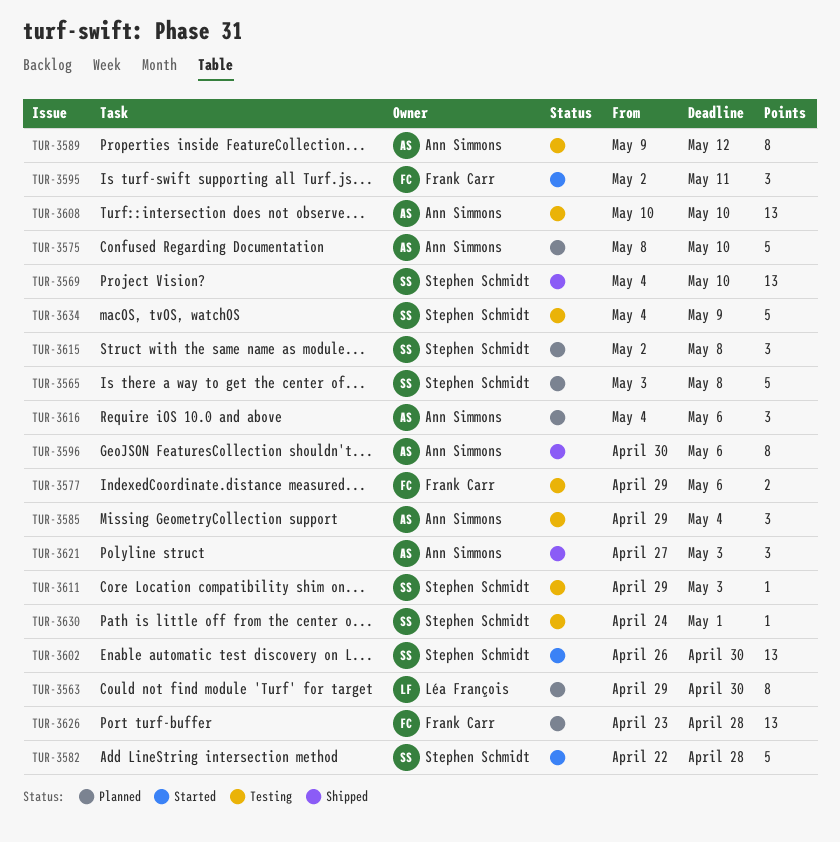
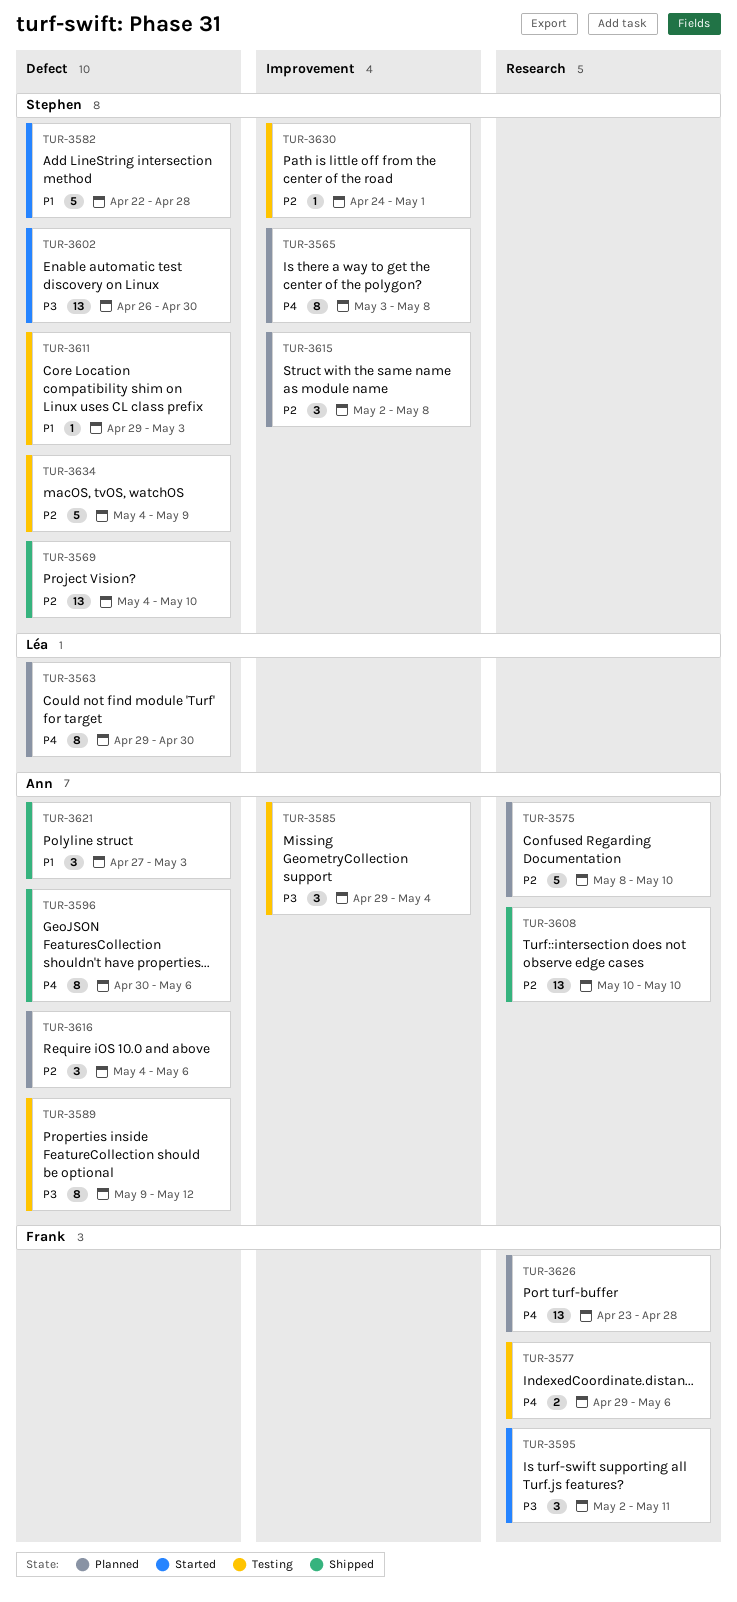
TUR-3565, estimate: 5 -> 8
TUR-3608, status: Testing -> Shipped

